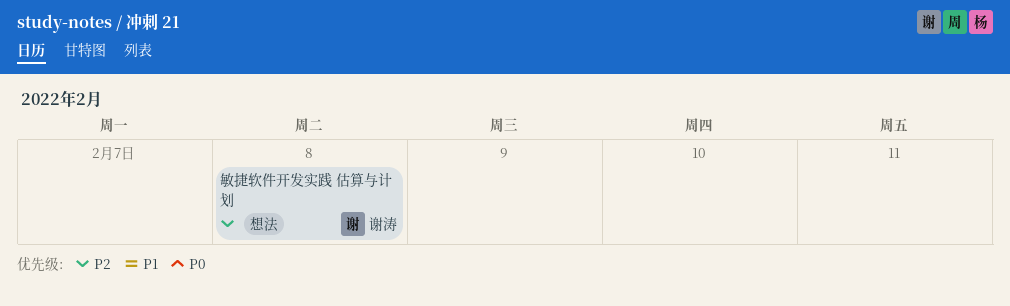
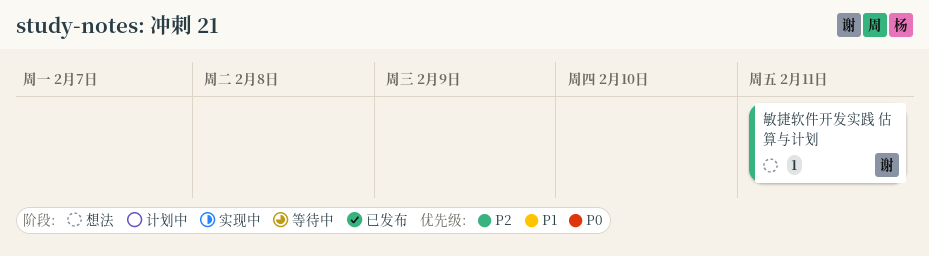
敏捷软件开发实践 估算与计划, due: Feb 8 -> Feb 11

